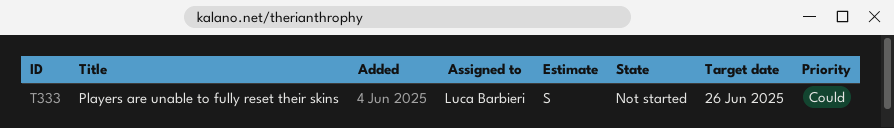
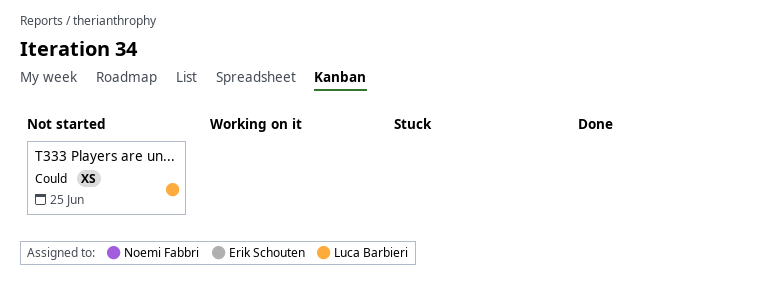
T333, estimate: S -> XS
T333, due: Jun 26 -> Jun 25

